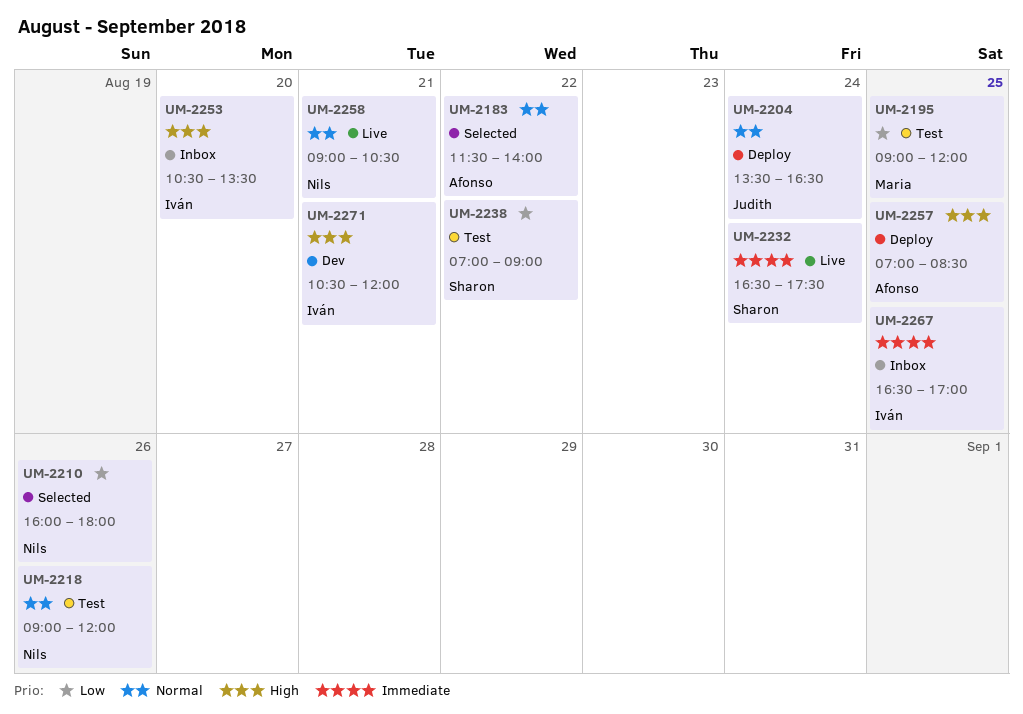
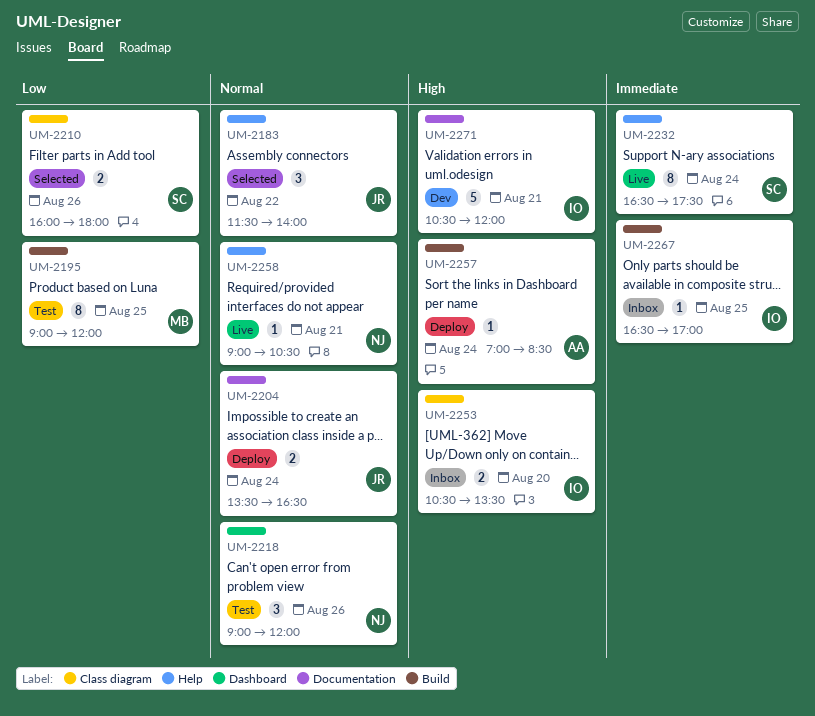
UM-2183, owner: Afonso -> Judith
UM-2210, owner: Nils -> Sharon
UM-2238: present -> none
UM-2257, day: Aug 25 -> Aug 24

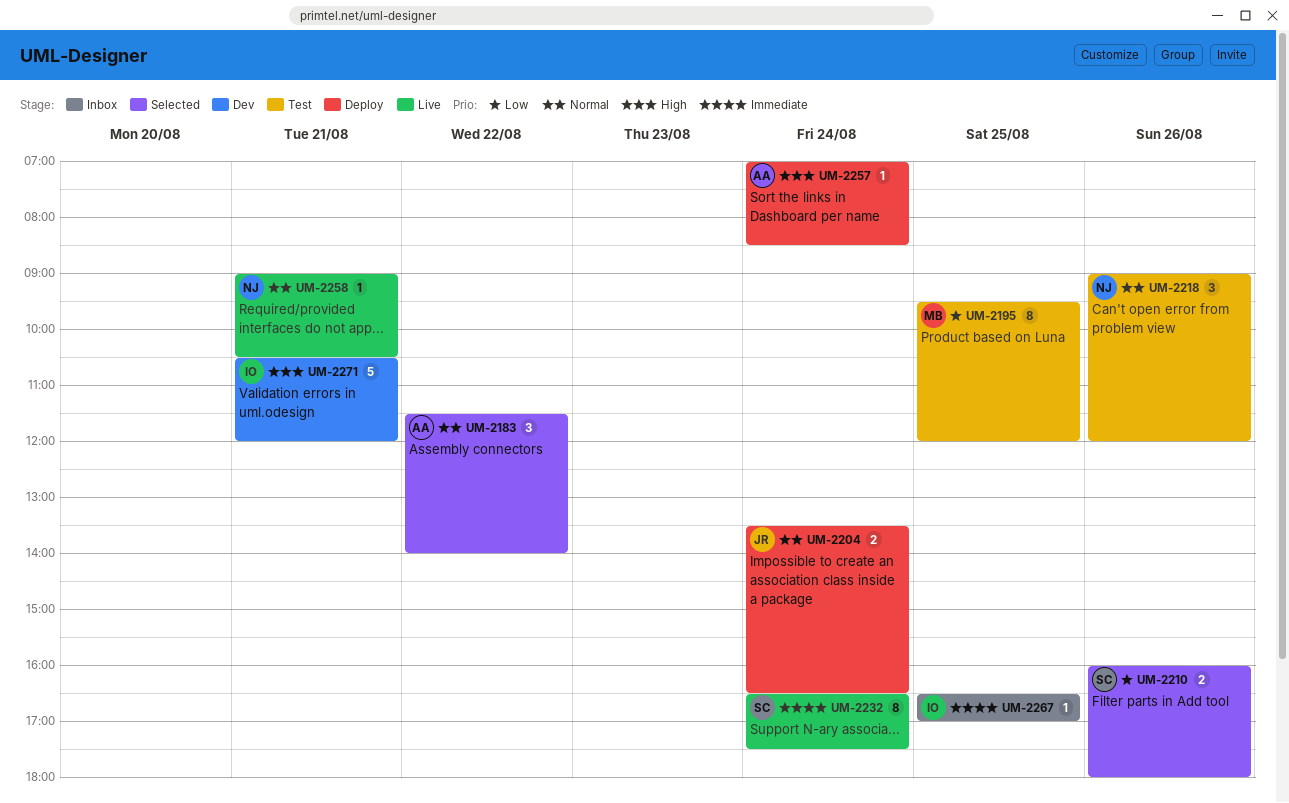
UM-2183, owner: JR -> AA
UM-2195, begins: 09:00 -> 09:30
UM-2253: present -> none

